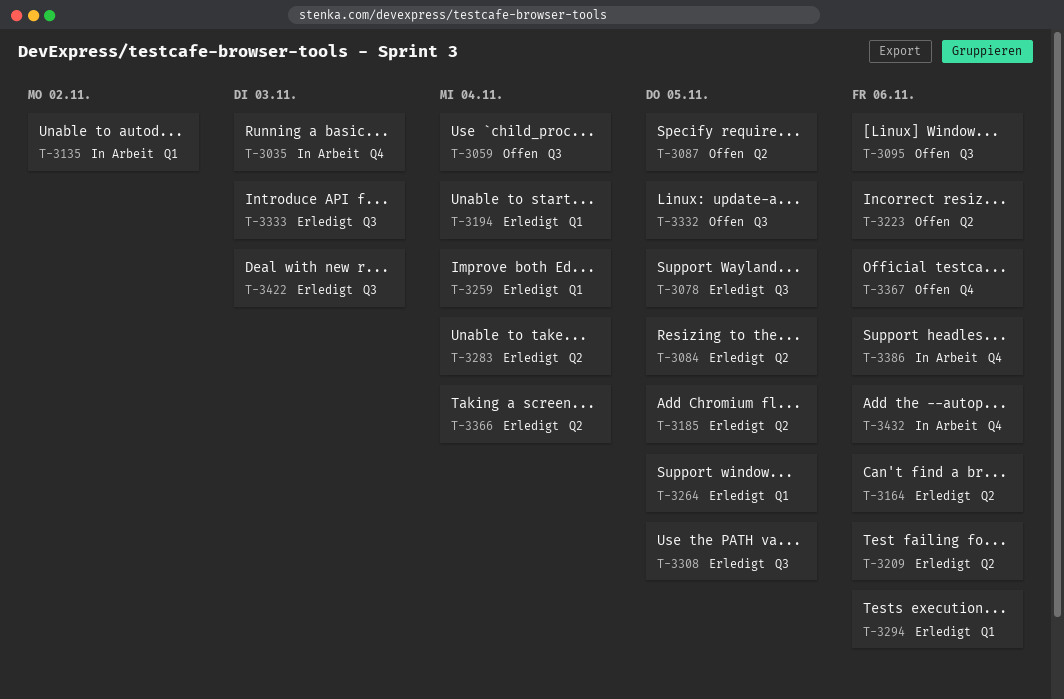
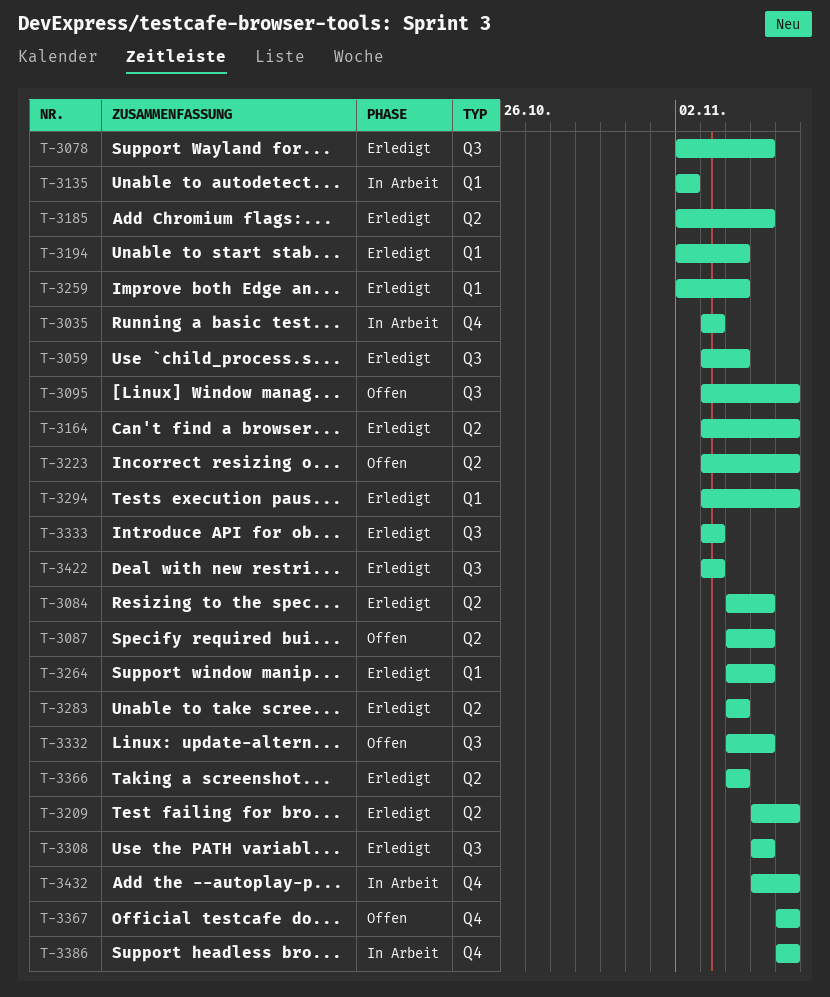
T-3059, status: Offen -> Erledigt

